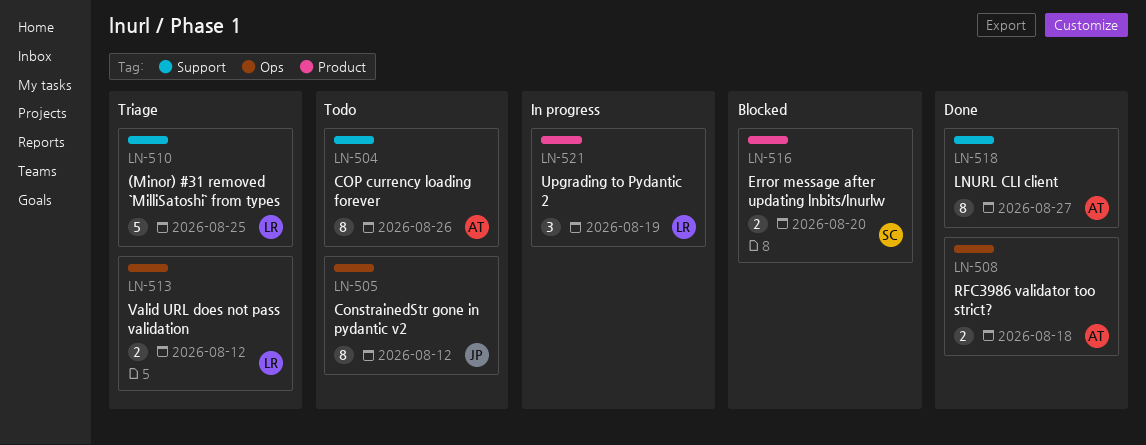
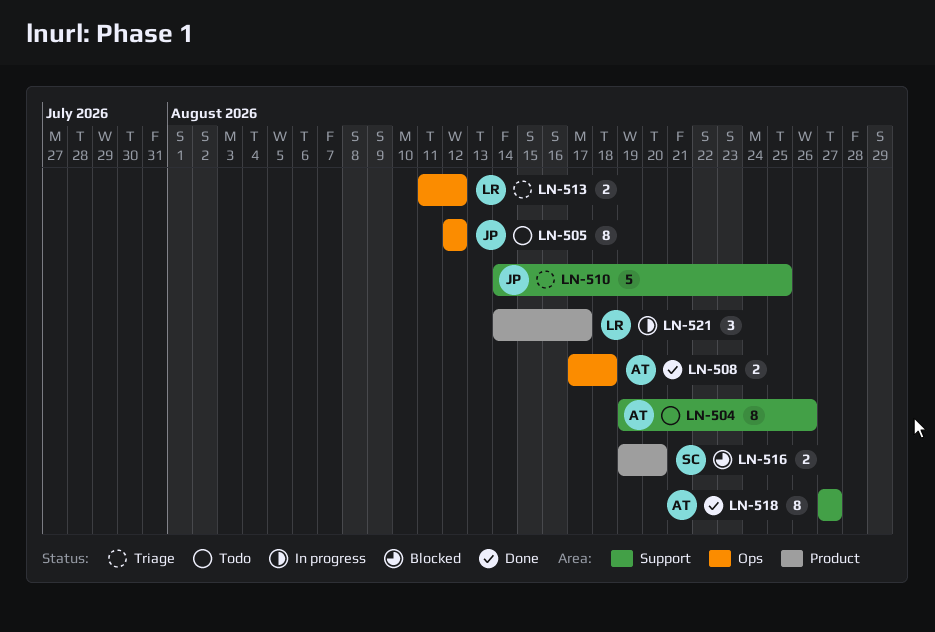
LN-510, owner: LR -> JP
LN-521, due: Aug 19 -> Aug 17

